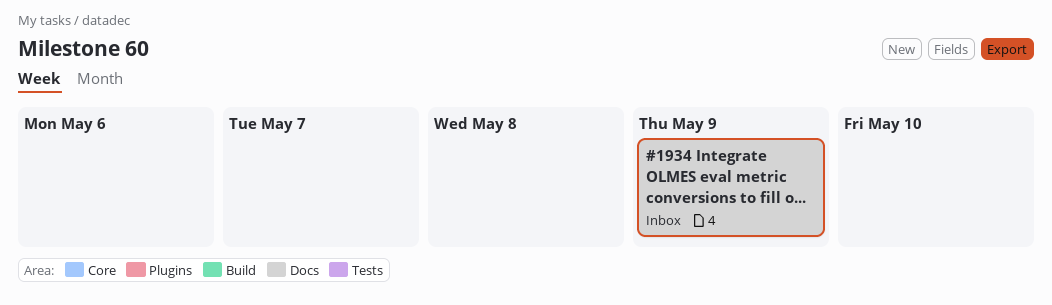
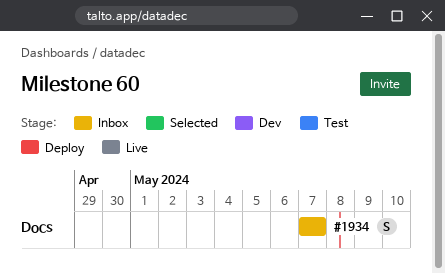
#1934, due: May 9 -> May 7

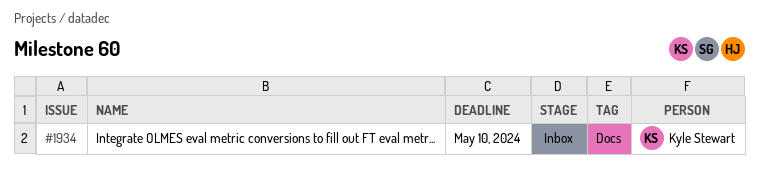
#1934, due: May 7 -> May 10

